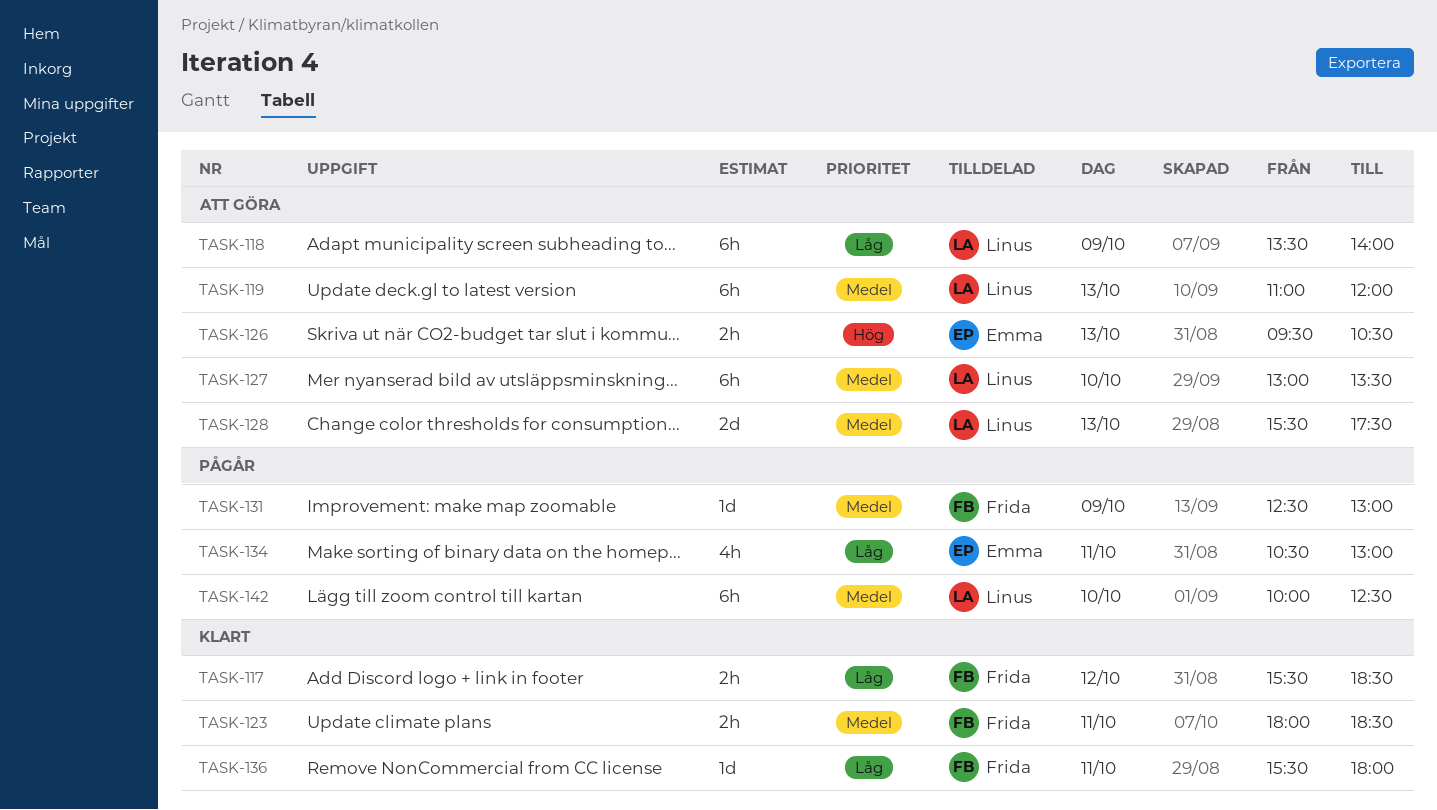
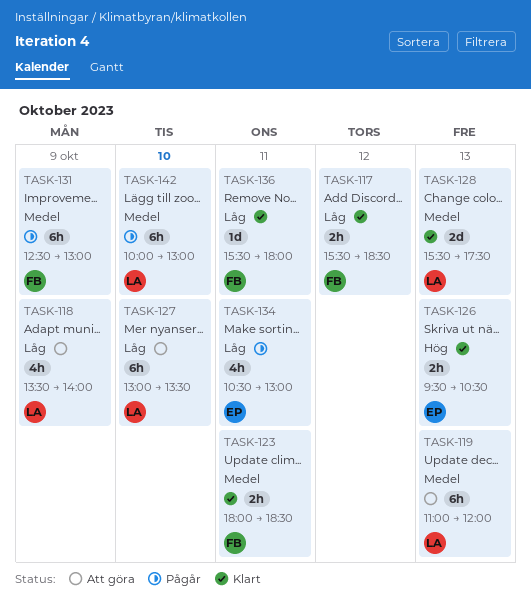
TASK-118, estimate: 6h -> 4h
TASK-126, status: Att göra -> Klart
TASK-127, priority: Medel -> Låg
TASK-128, status: Att göra -> Klart
TASK-131, estimate: 1d -> 6h
TASK-142, ends: 12:30 -> 13:00

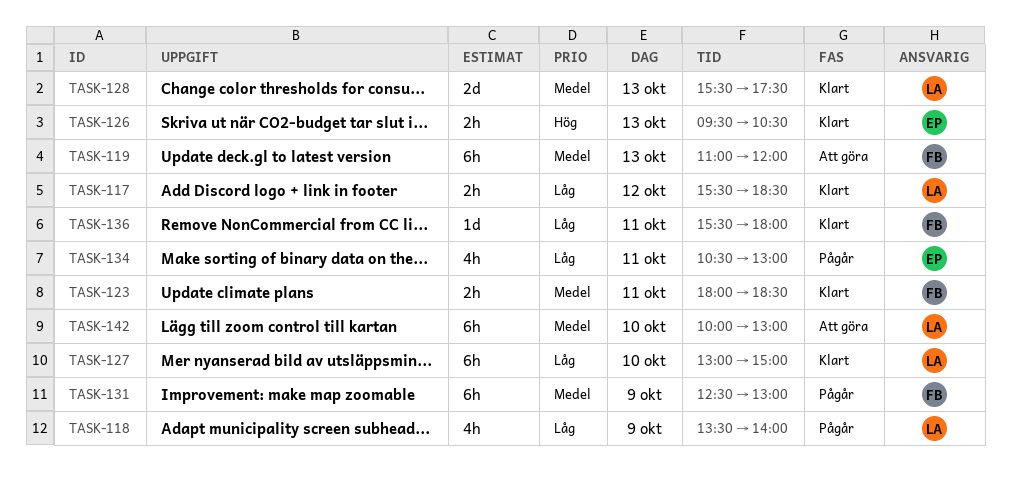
TASK-117, owner: FB -> LA
TASK-118, status: Att göra -> Pågår
TASK-119, owner: LA -> FB
TASK-127, status: Att göra -> Klart
TASK-127, ends: 13:30 -> 15:00
TASK-142, status: Pågår -> Att göra

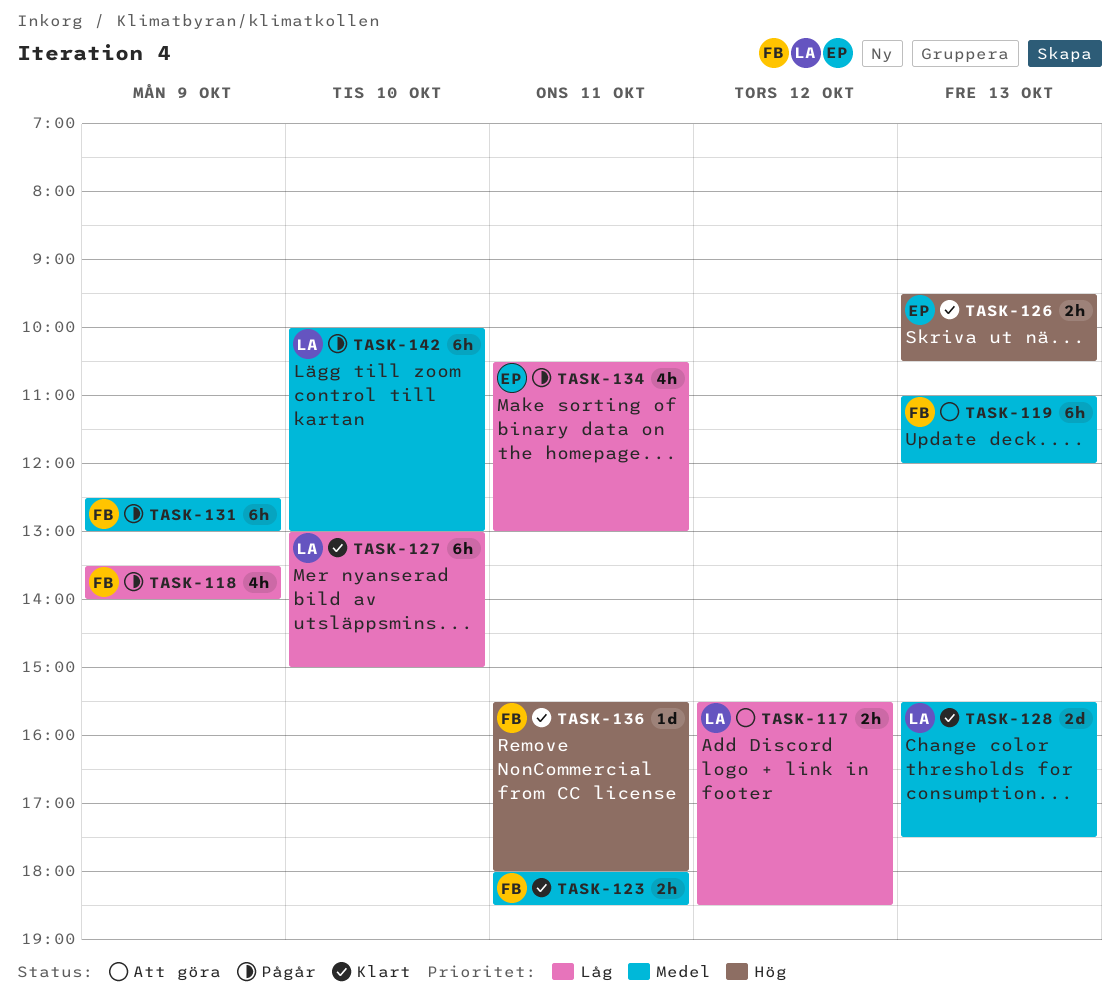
TASK-117, status: Klart -> Att göra
TASK-118, owner: LA -> FB
TASK-136, priority: Låg -> Hög
TASK-142, status: Att göra -> Pågår

